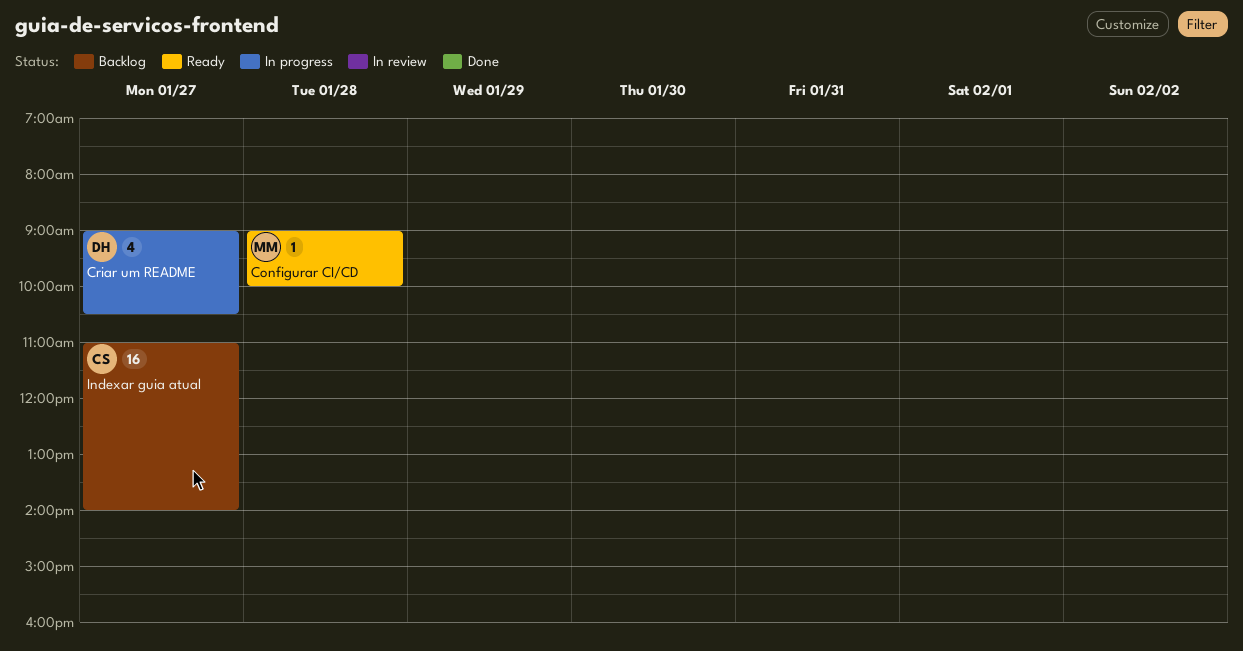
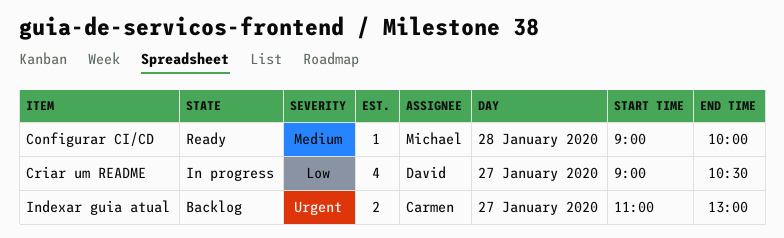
Indexar guia atual, estimate: 16 -> 2
Indexar guia atual, ends: 14:00 -> 13:00

